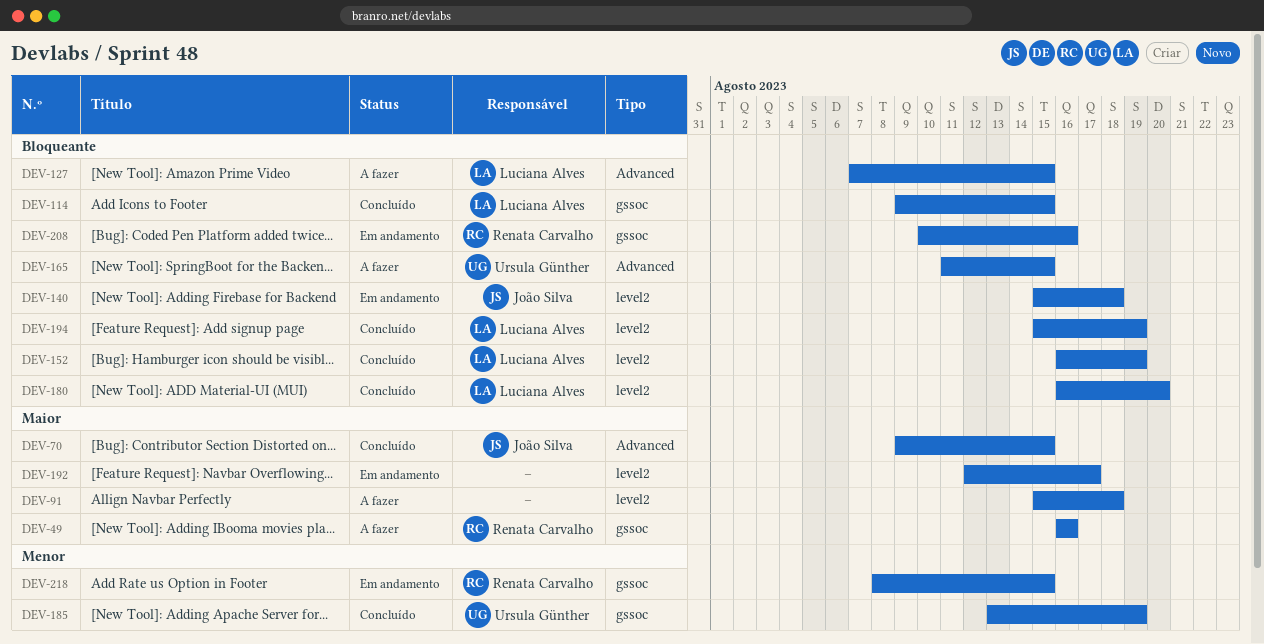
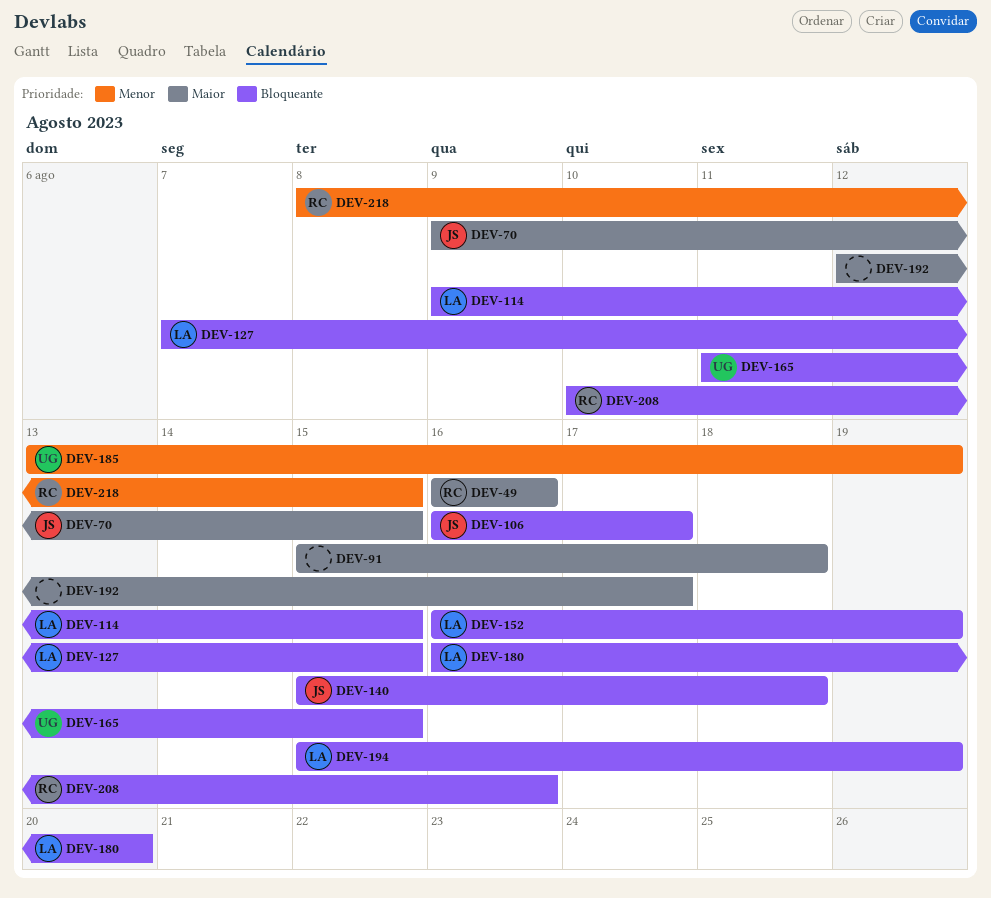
DEV-106: none -> present

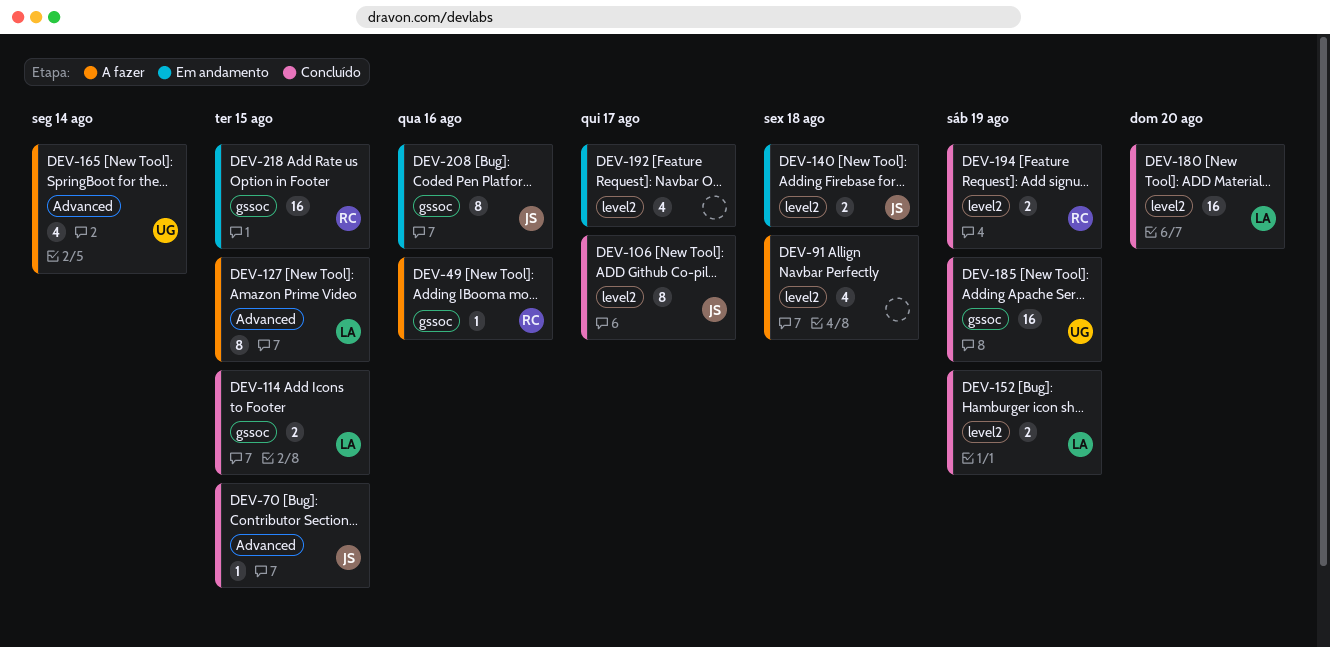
DEV-165, due: Aug 15 -> Aug 14
DEV-194, owner: LA -> RC
DEV-208, owner: RC -> JS

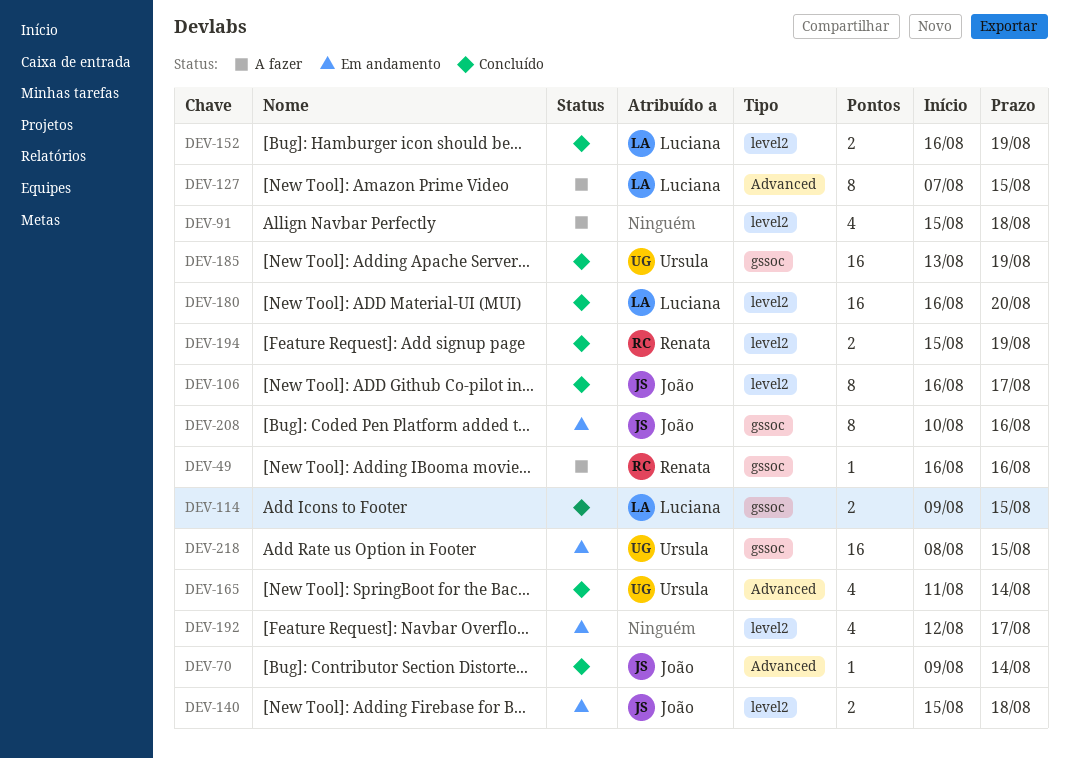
DEV-70, due: Aug 15 -> Aug 14
DEV-165, status: A fazer -> Concluído
DEV-218, owner: Renata -> Ursula

